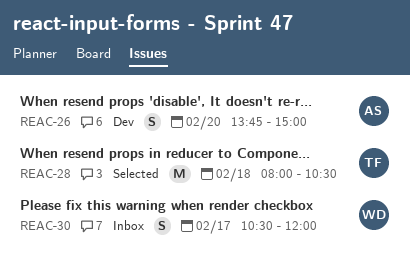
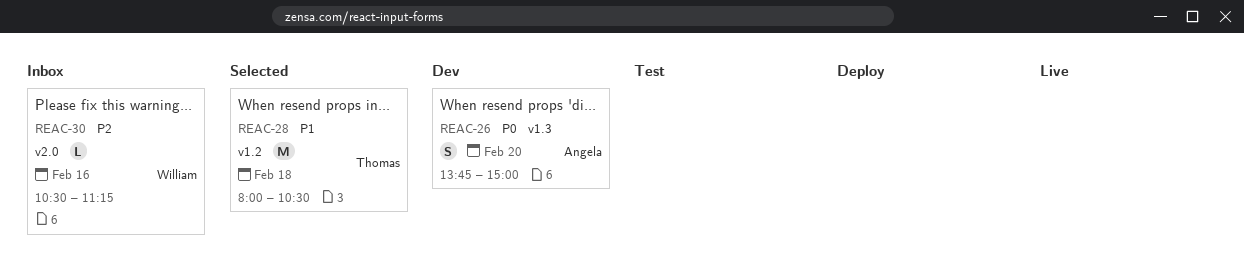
REAC-30, estimate: S -> L
REAC-30, day: Feb 17 -> Feb 16
REAC-30, ends: 12:00 -> 11:15

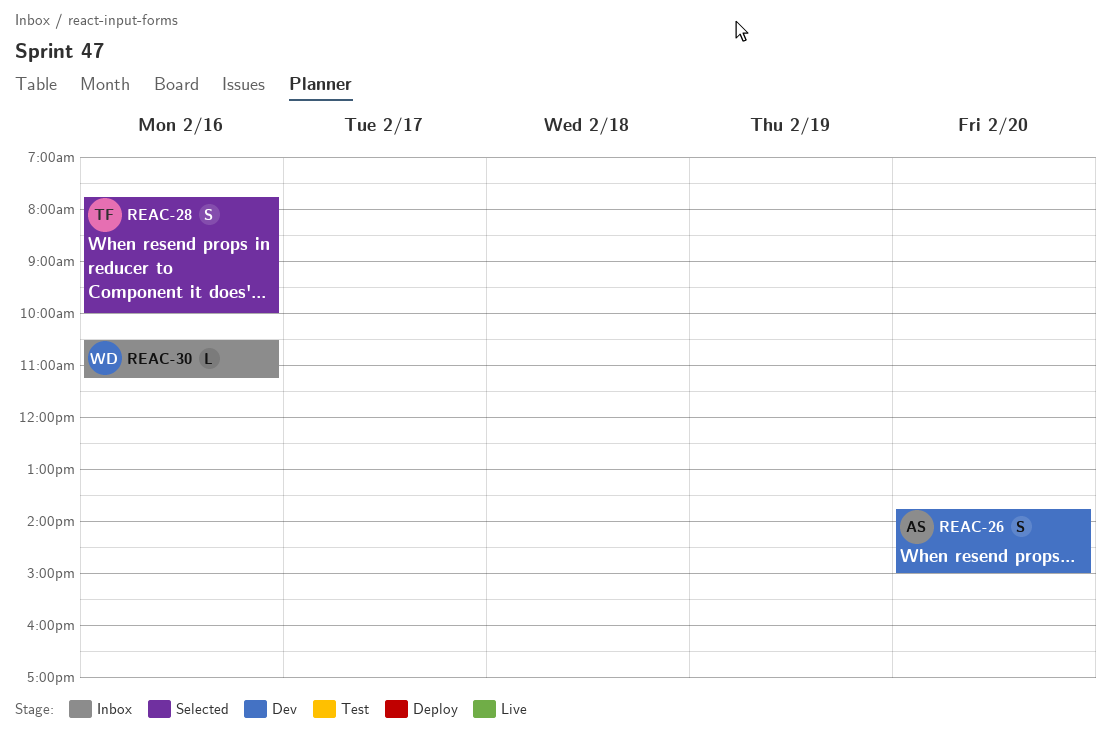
REAC-28, estimate: M -> S
REAC-28, day: Feb 18 -> Feb 16
REAC-28, begins: 08:00 -> 07:45
REAC-28, ends: 10:30 -> 10:00

